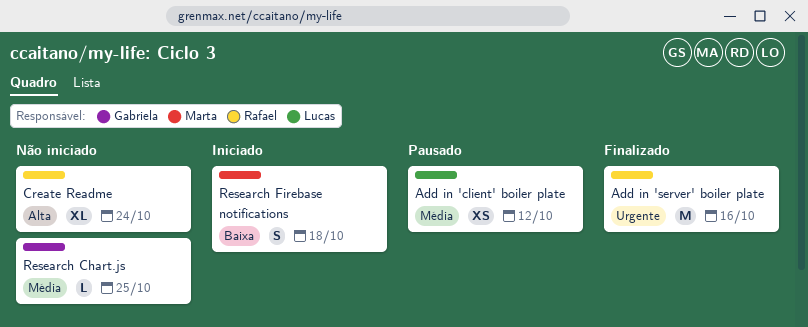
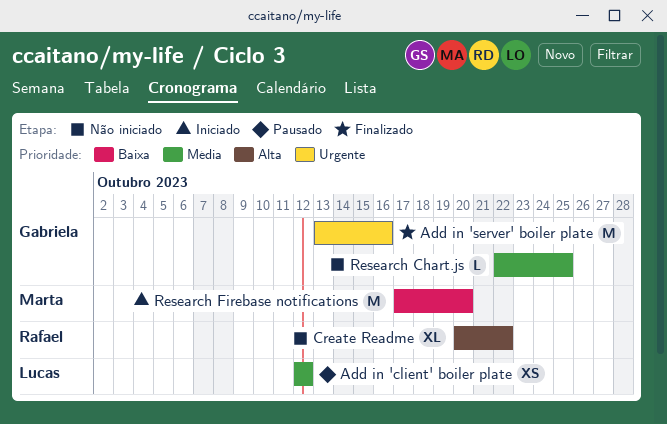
Add in 'server' boiler plate, owner: Rafael -> Gabriela
Create Readme, due: Oct 24 -> Oct 22
Research Firebase notifications, estimate: S -> M
Research Firebase notifications, due: Oct 18 -> Oct 20

